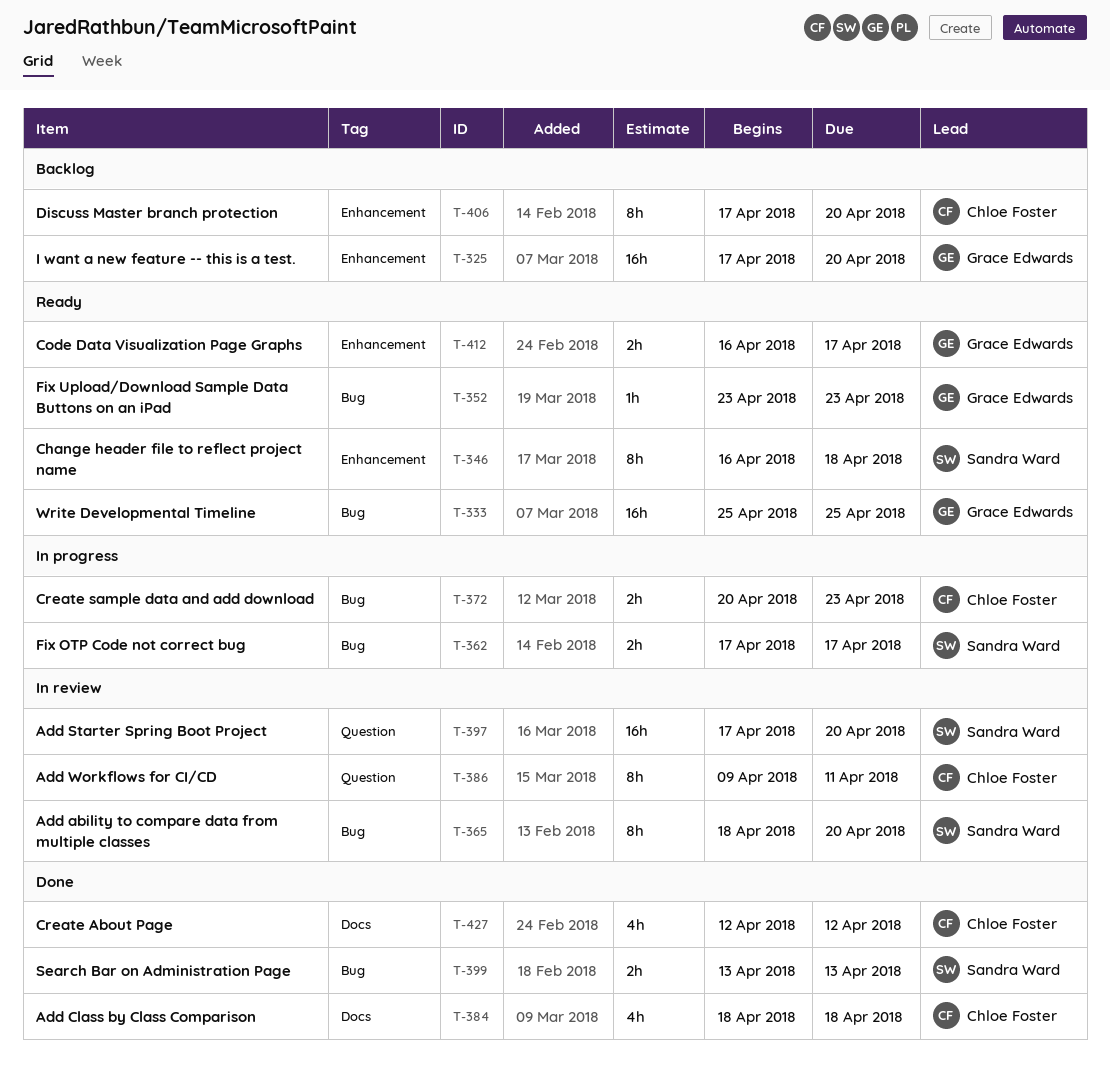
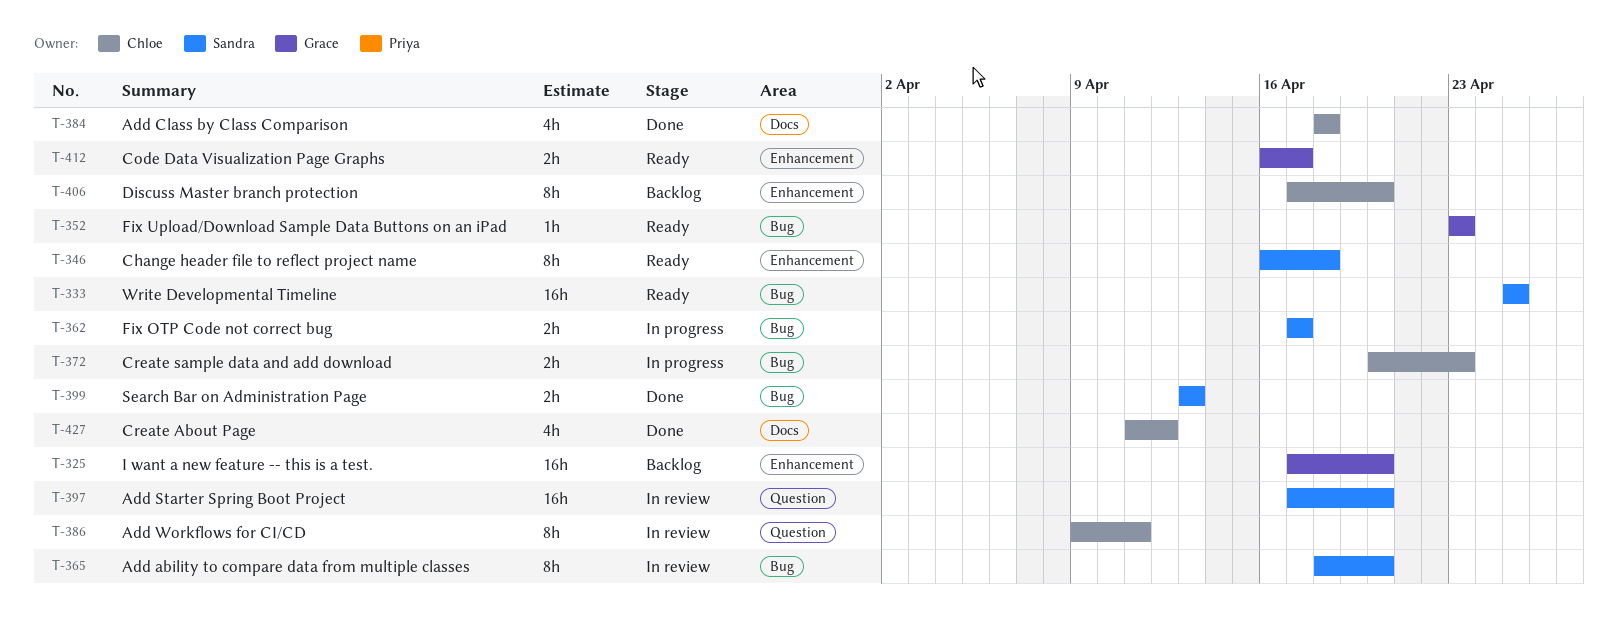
T-333, owner: Grace Edwards -> Sandra Ward
T-427, start: Apr 12 -> Apr 11

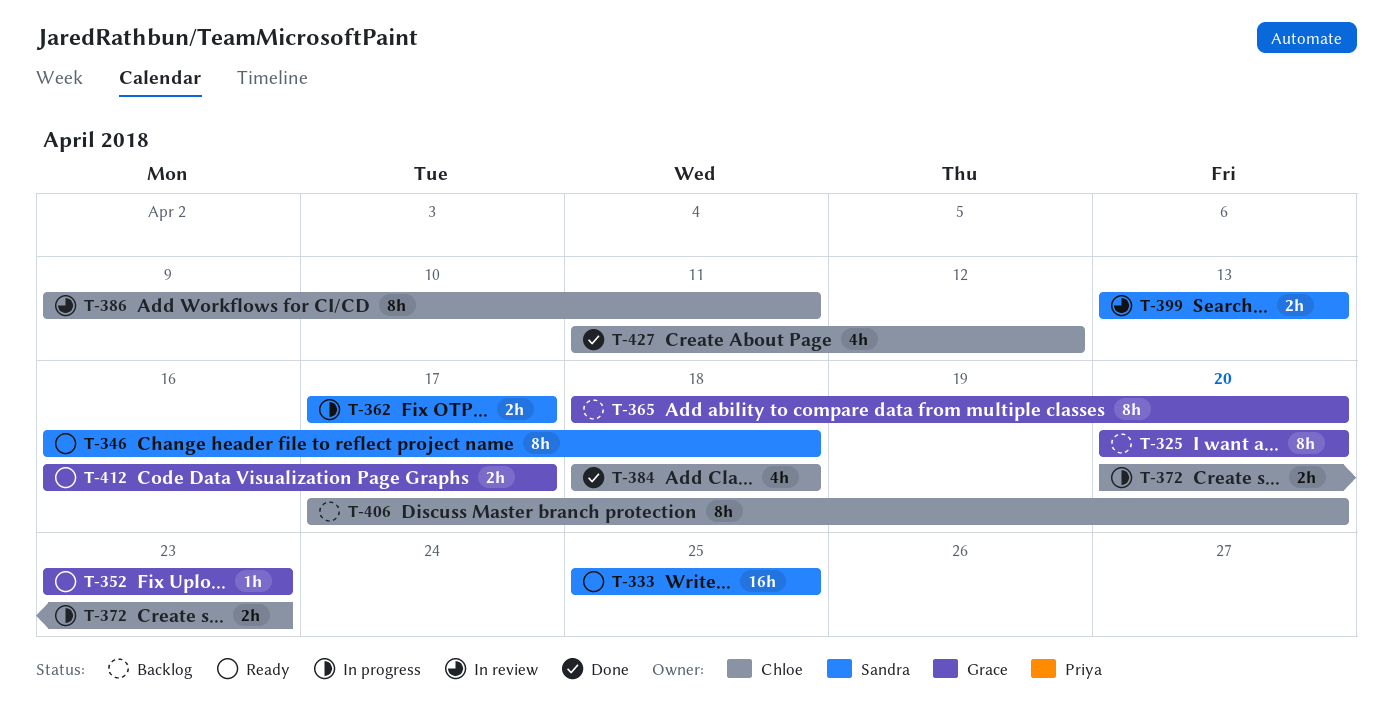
T-325, estimate: 16h -> 8h
T-325, start: Apr 17 -> Apr 20
T-365, status: In review -> Backlog
T-365, owner: Sandra -> Grace
T-397: present -> none
T-399, status: Done -> In review

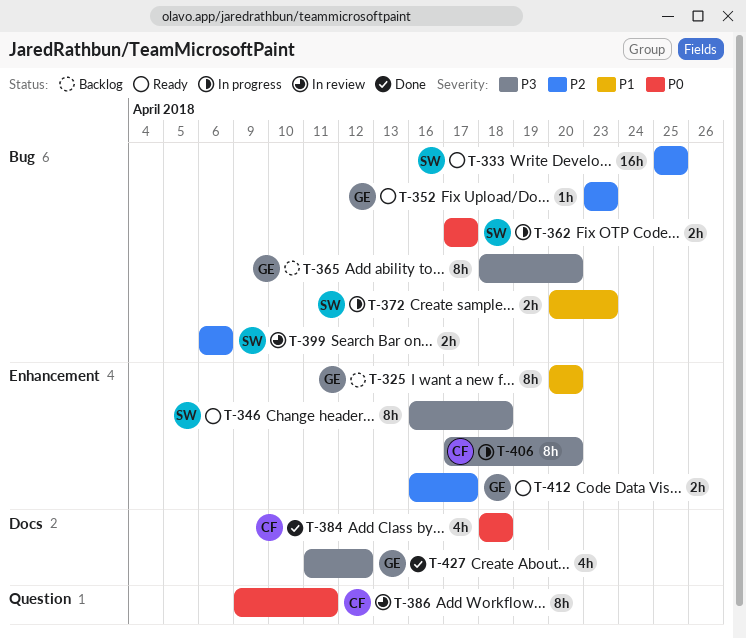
T-372, owner: Chloe -> Sandra
T-399, start: Apr 13 -> Apr 6
T-399, due: Apr 13 -> Apr 6
T-406, status: Backlog -> In progress
T-427, owner: Chloe -> Grace

